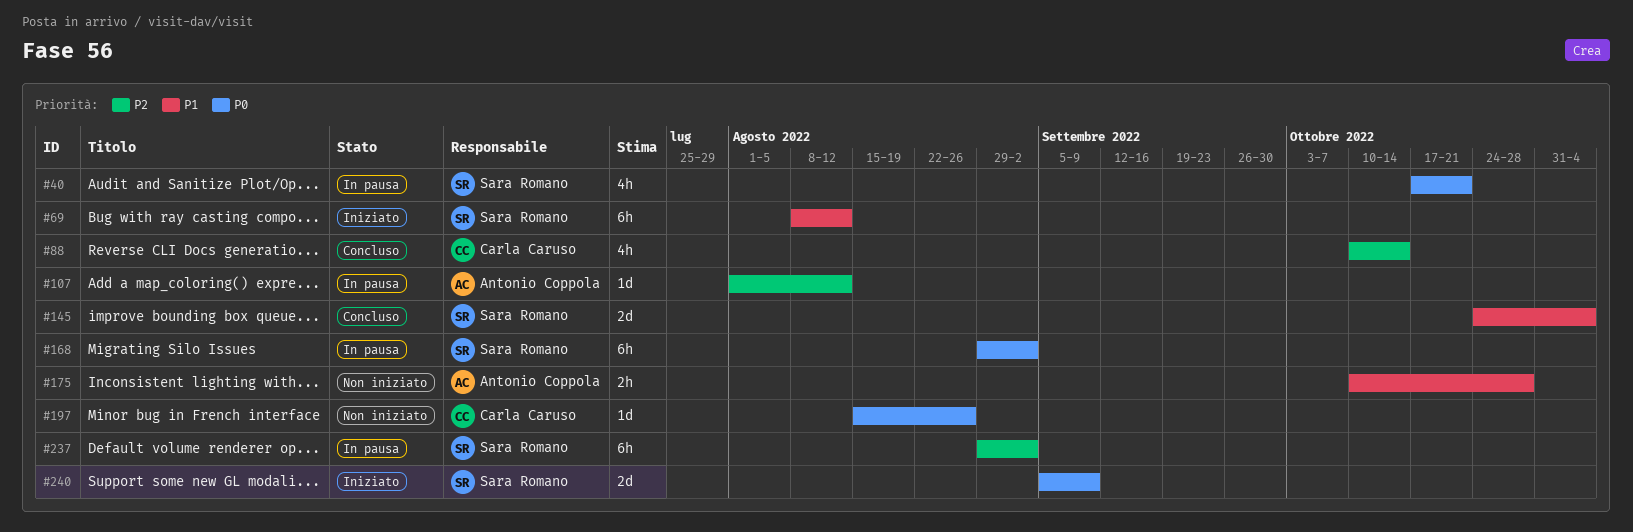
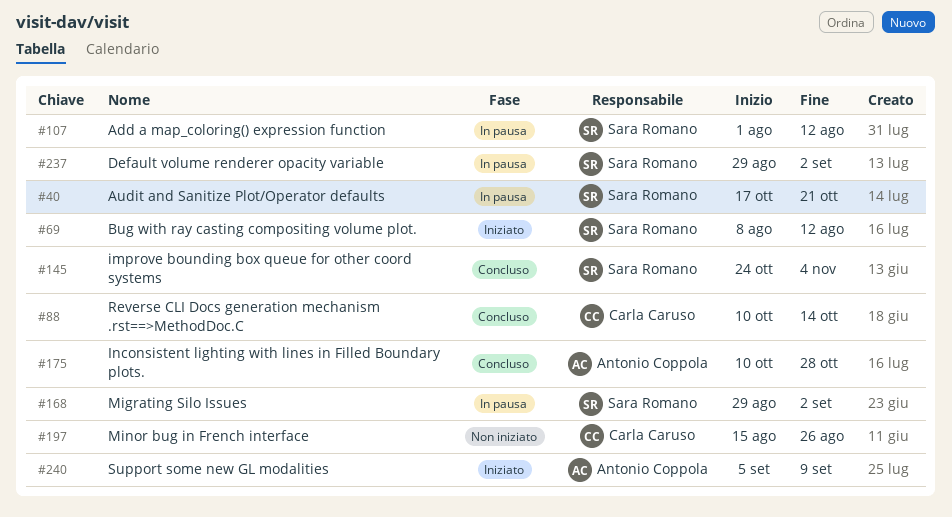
#107, owner: Antonio Coppola -> Sara Romano
#175, status: Non iniziato -> Concluso
#240, owner: Sara Romano -> Antonio Coppola

